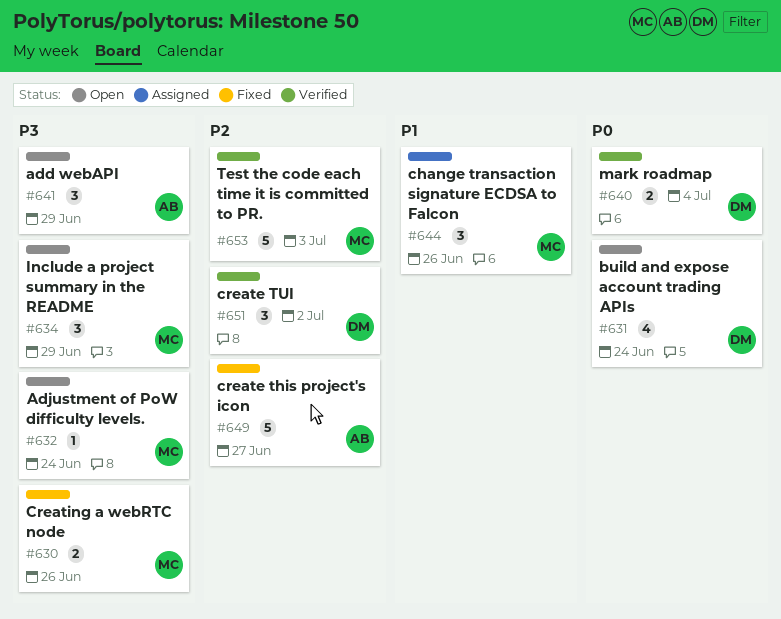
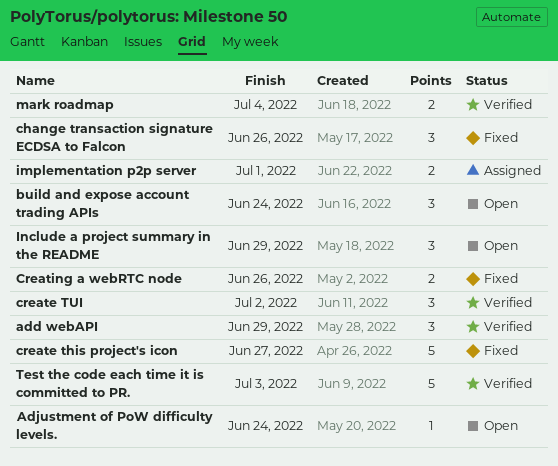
add webAPI, status: Open -> Verified
build and expose account trading APIs, estimate: 4 -> 3
change transaction signature ECDSA to Falcon, status: Assigned -> Fixed
implementation p2p server: none -> present

